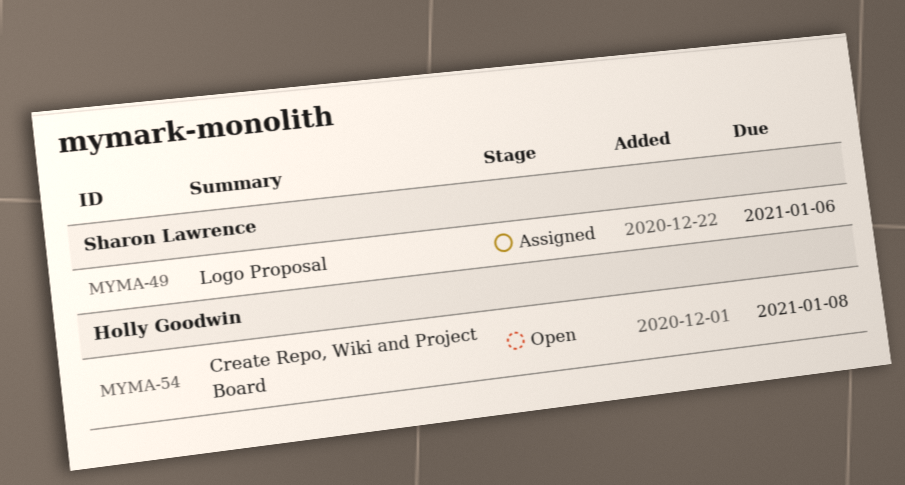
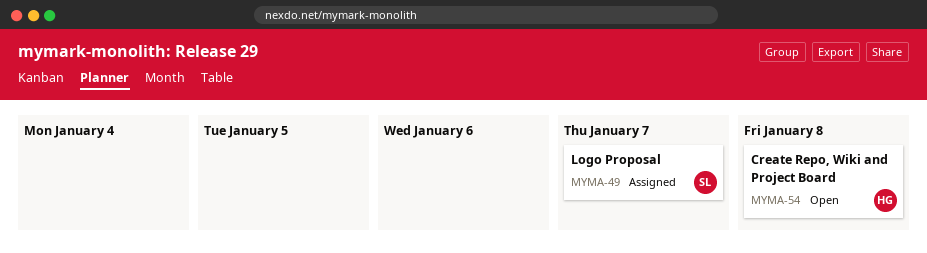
MYMA-49, due: Jan 6 -> Jan 7

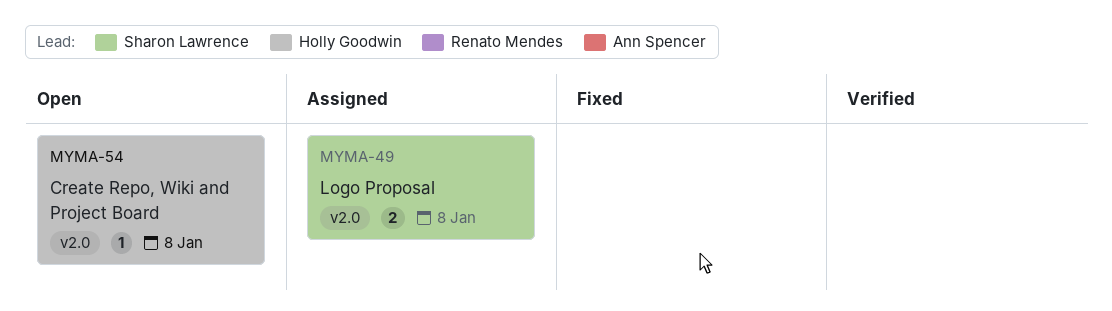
MYMA-49, due: Jan 7 -> Jan 8

